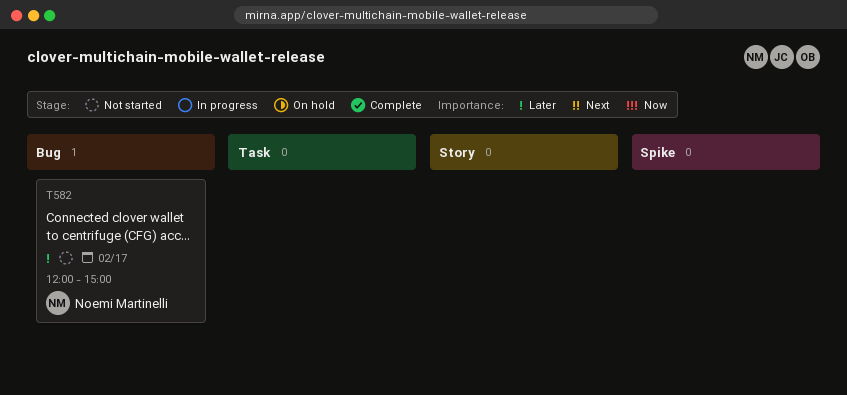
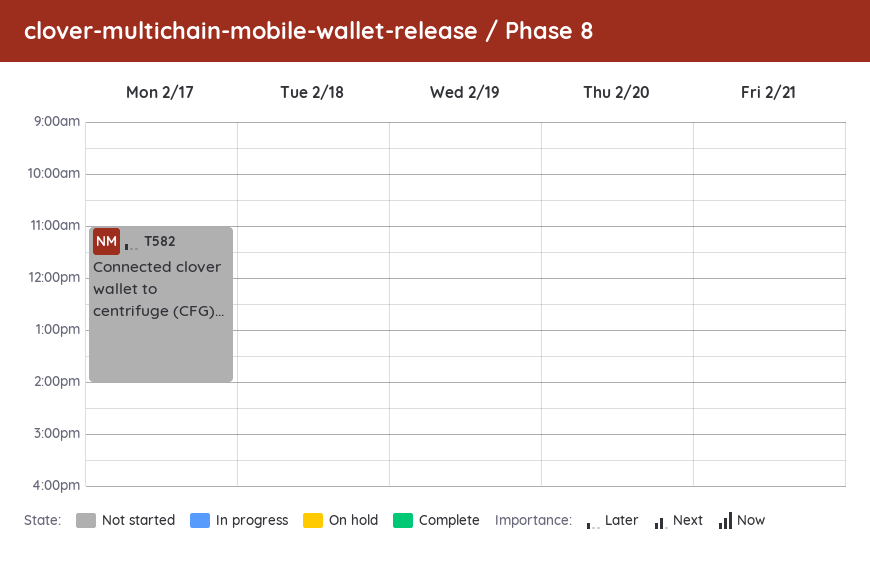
T582, begins: 12:00 -> 11:00
T582, ends: 15:00 -> 14:00

